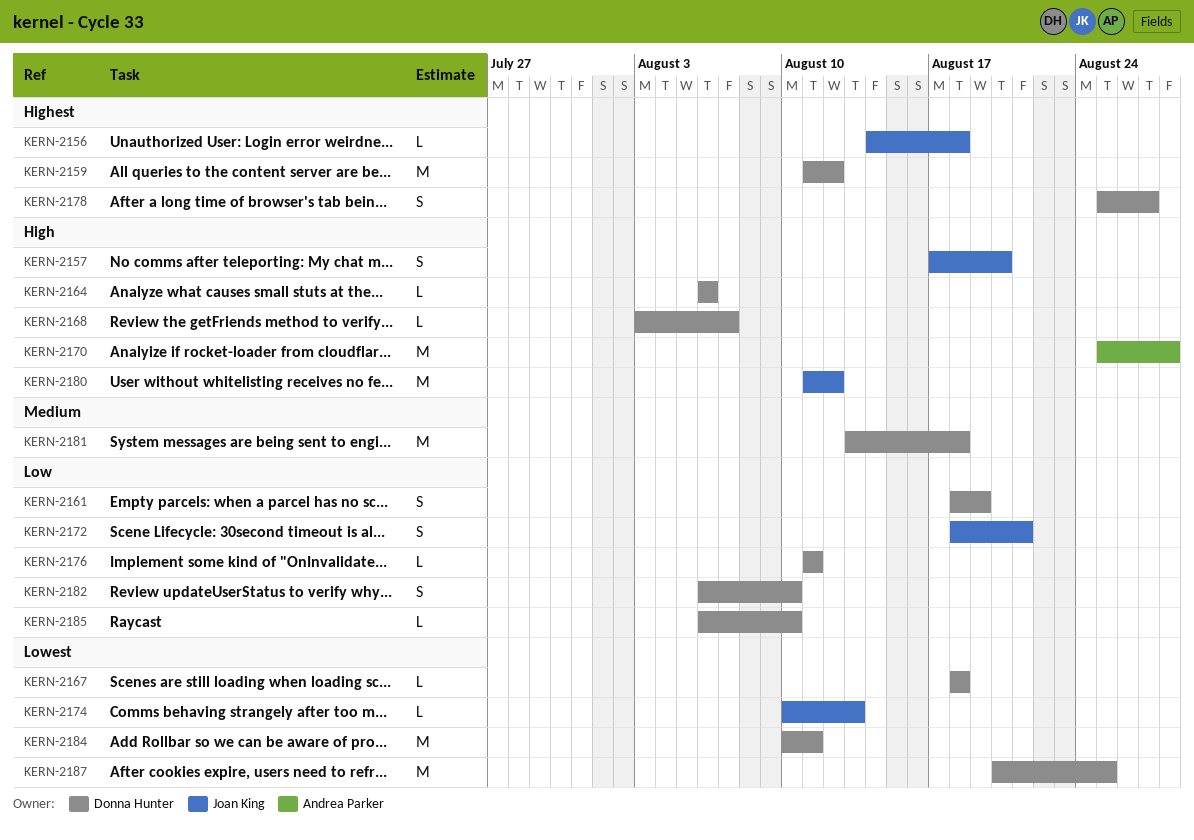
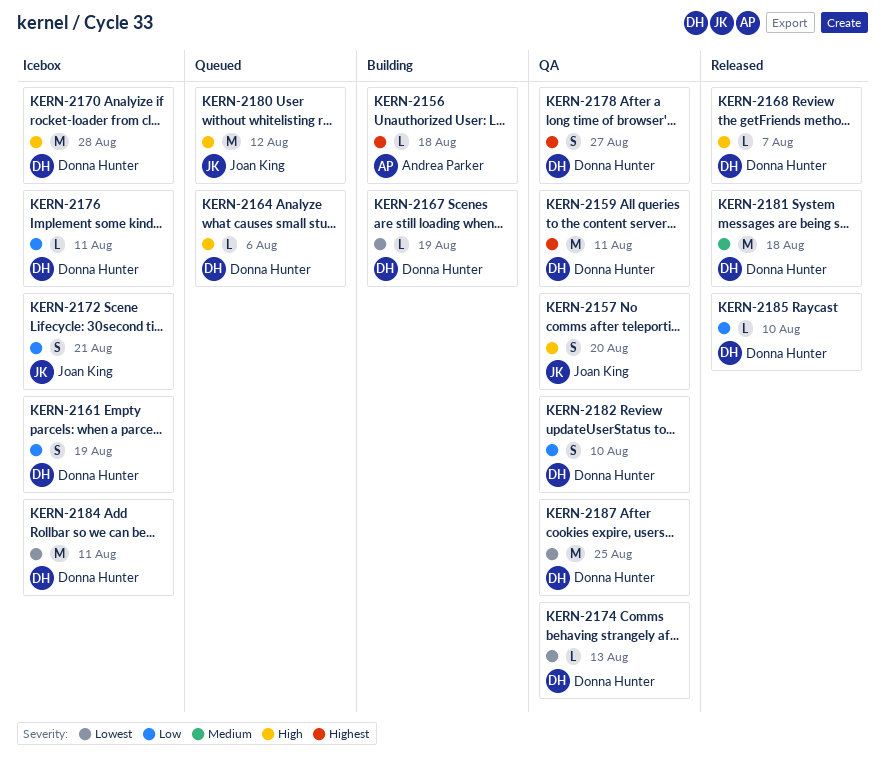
KERN-2156, owner: Joan King -> Andrea Parker
KERN-2159, due: Aug 12 -> Aug 11
KERN-2167, due: Aug 18 -> Aug 19
KERN-2170, owner: Andrea Parker -> Donna Hunter
KERN-2174, owner: Joan King -> Donna Hunter

